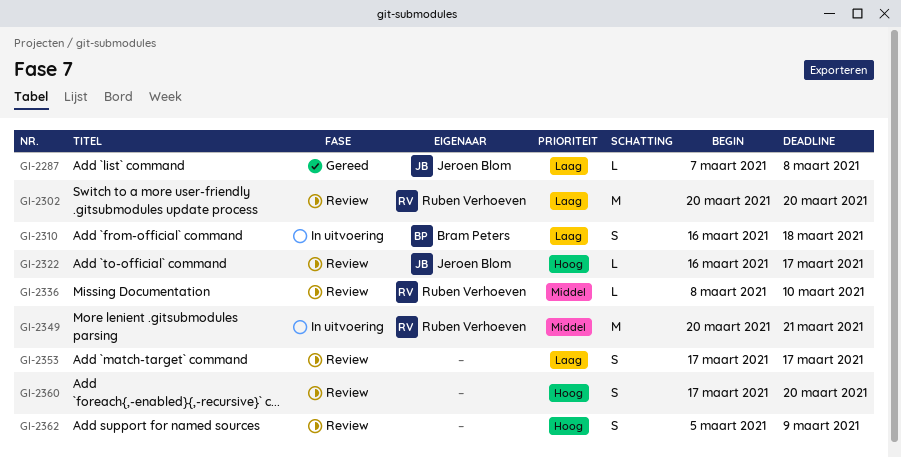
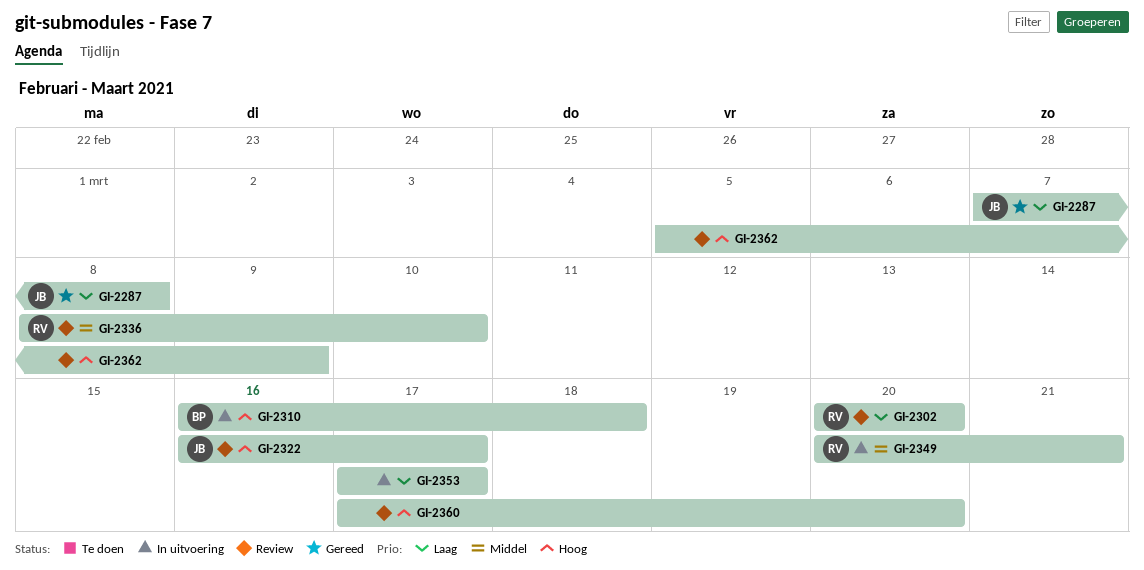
GI-2310, priority: Laag -> Hoog
GI-2353, status: Review -> In uitvoering

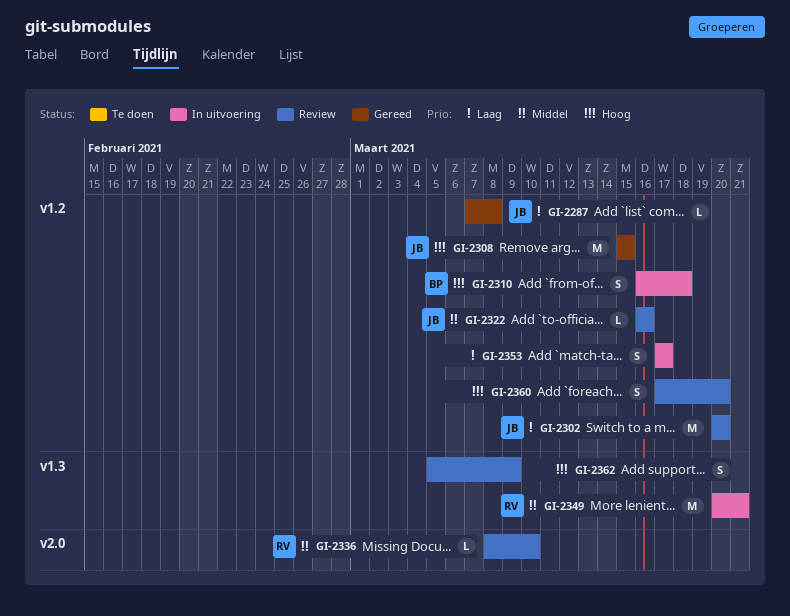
GI-2302, owner: RV -> JB
GI-2308: none -> present
GI-2322, priority: Hoog -> Middel
GI-2322, due: Mar 17 -> Mar 16

